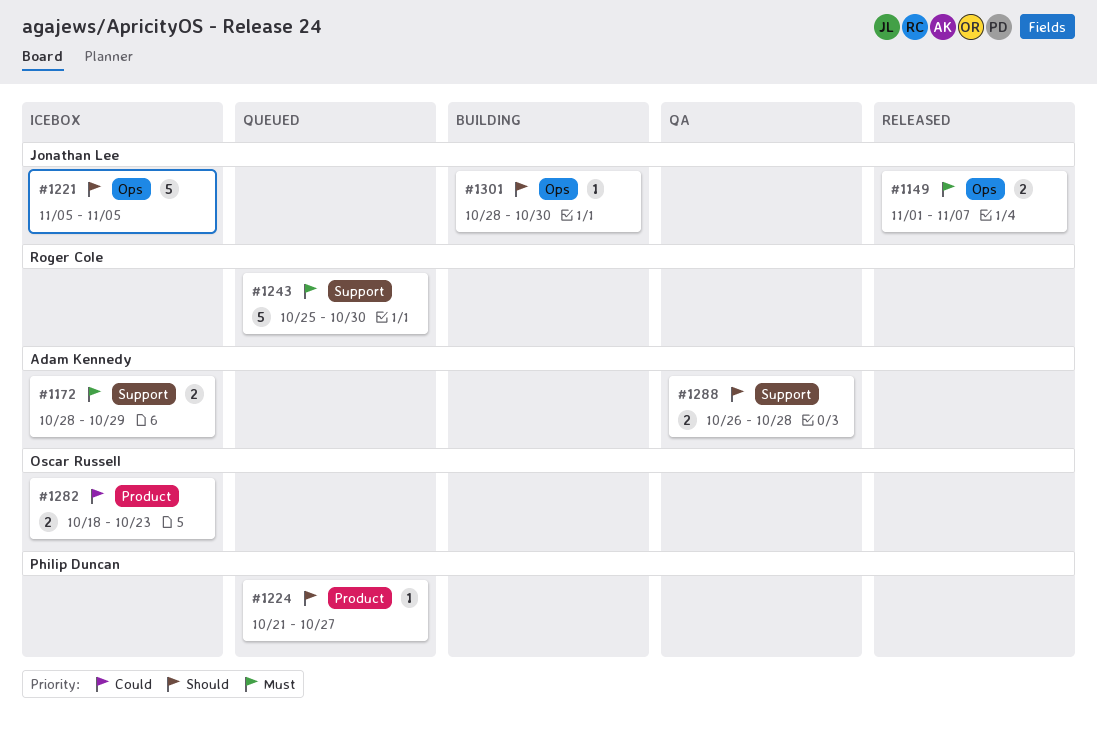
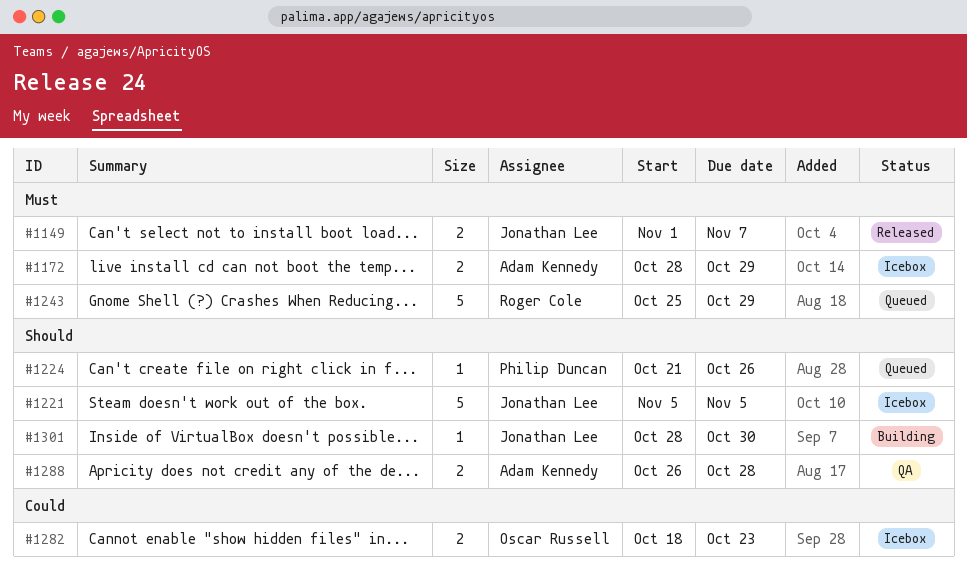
#1224, due: Oct 27 -> Oct 26
#1243, due: Oct 30 -> Oct 29

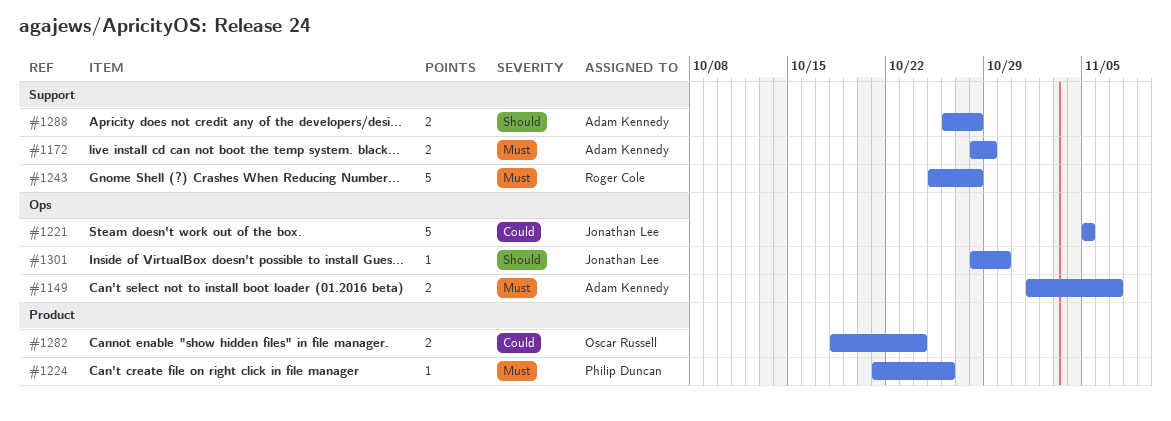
#1149, owner: Jonathan Lee -> Adam Kennedy
#1221, priority: Should -> Could
#1224, priority: Should -> Must
#1243, due: Oct 29 -> Oct 28
#1282, due: Oct 23 -> Oct 24

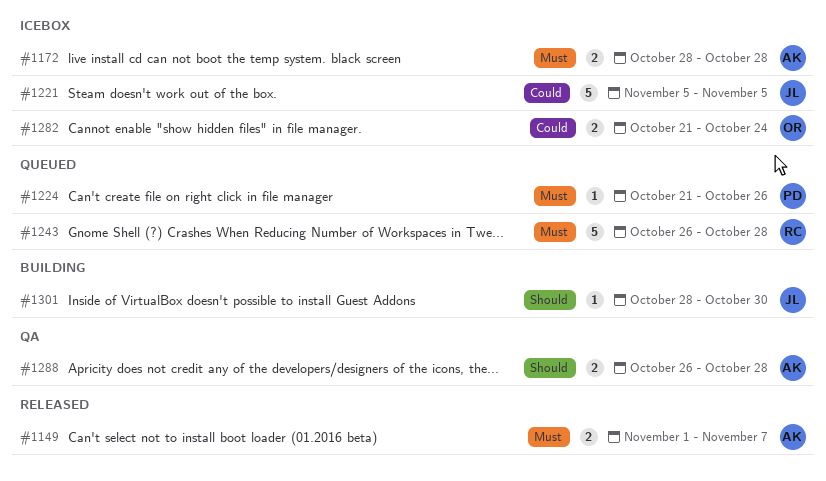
#1172, due: Oct 29 -> Oct 28
#1243, start: Oct 25 -> Oct 26
#1282, start: Oct 18 -> Oct 21

